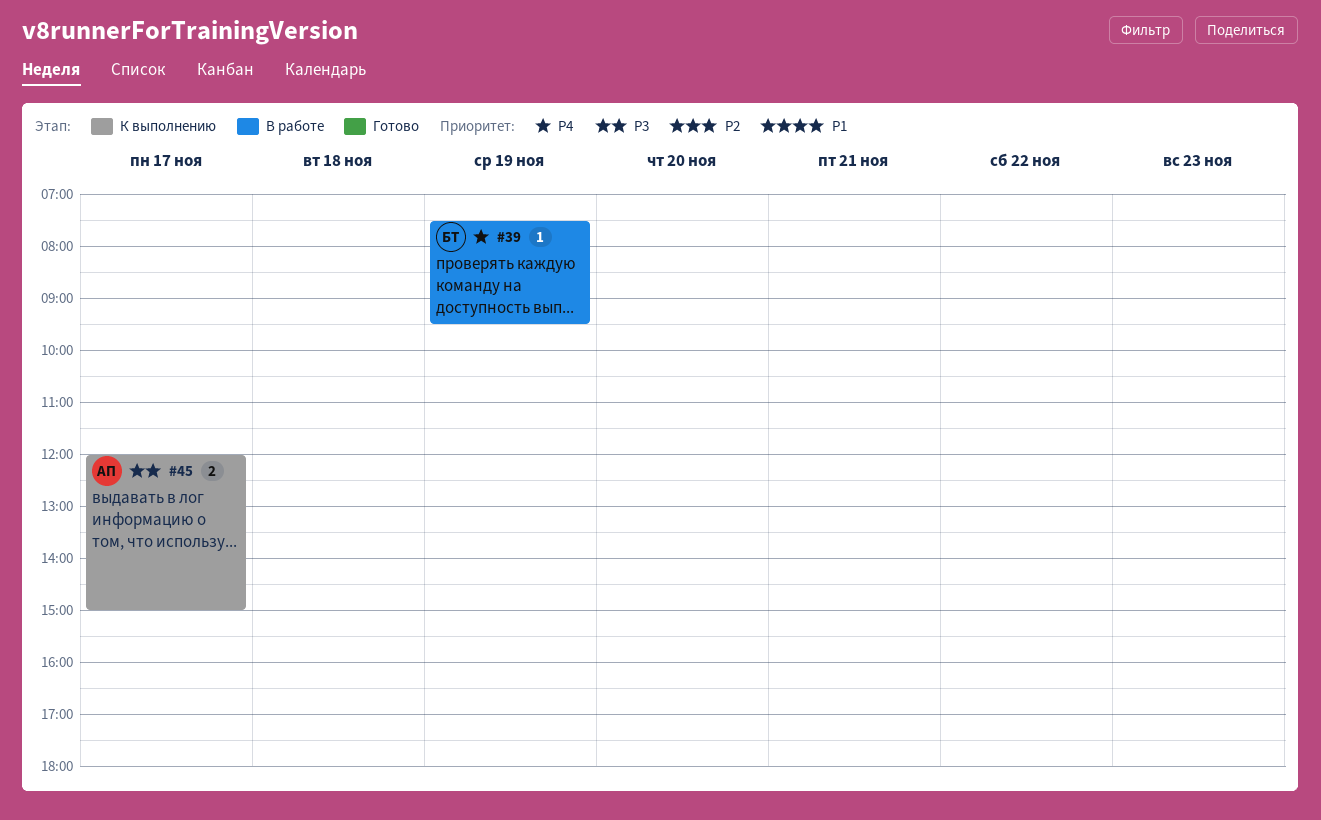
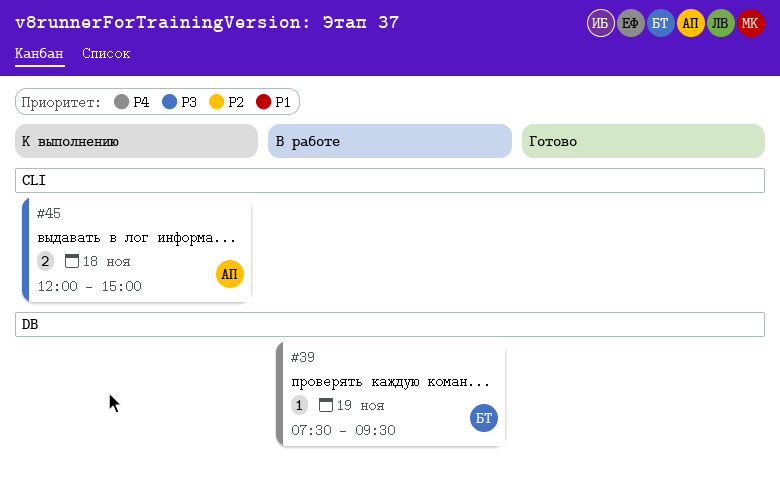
#45, day: Nov 17 -> Nov 18

